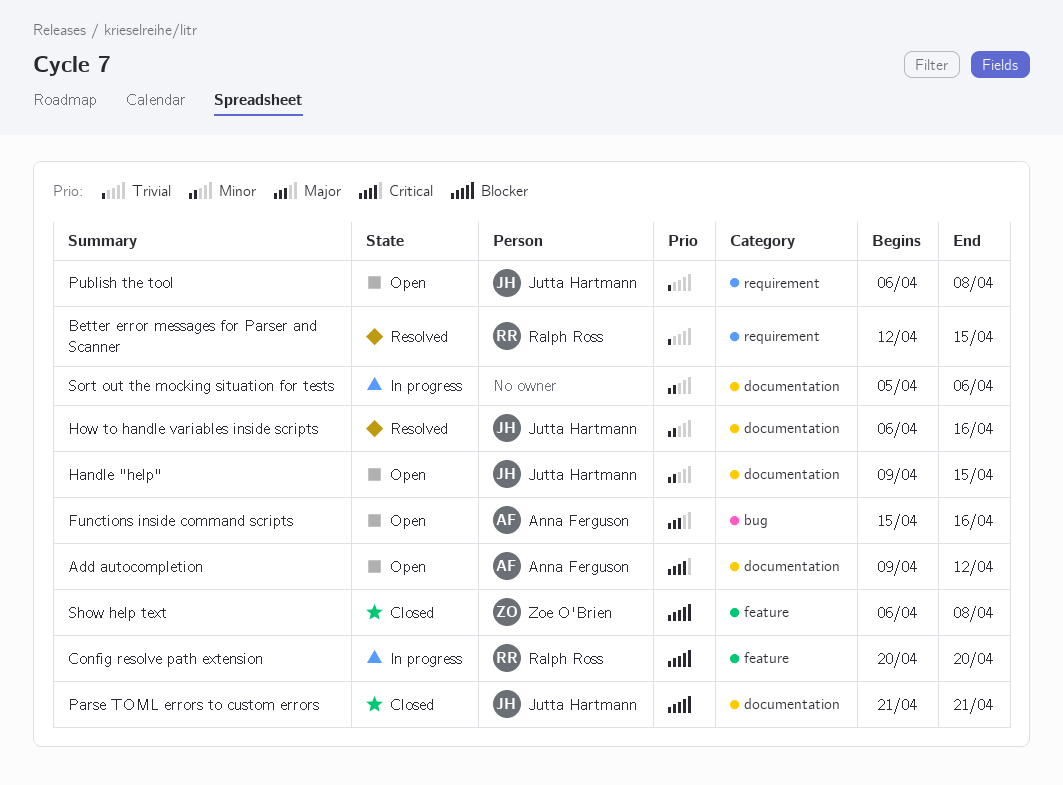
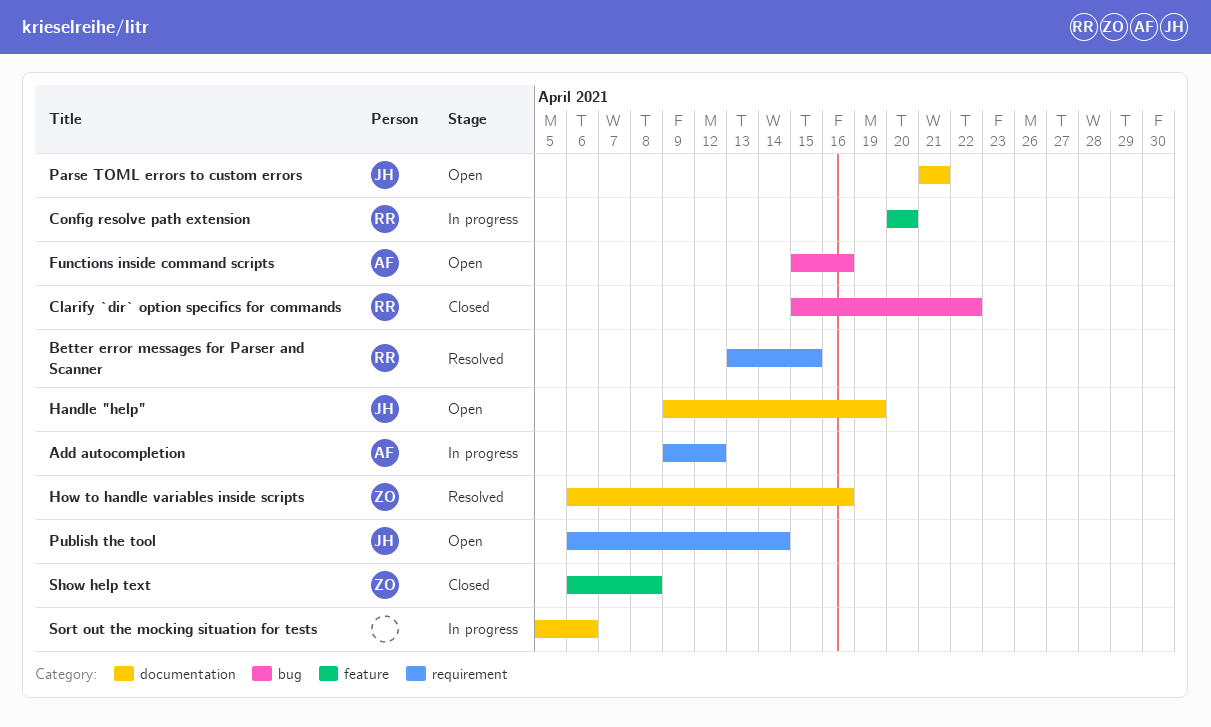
Add autocompletion, status: Open -> In progress
Add autocompletion, label: documentation -> requirement
Better error messages for Parser and Scanner, start: Apr 12 -> Apr 13
Clarify `dir` option specifics for commands: none -> present
Handle "help", due: Apr 15 -> Apr 19
How to handle variables inside scripts, owner: Jutta Hartmann -> Zoe O'Brien
Parse TOML errors to custom errors, status: Closed -> Open
Publish the tool, due: Apr 8 -> Apr 14

